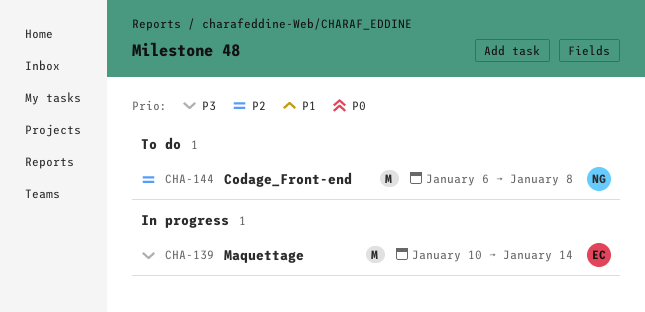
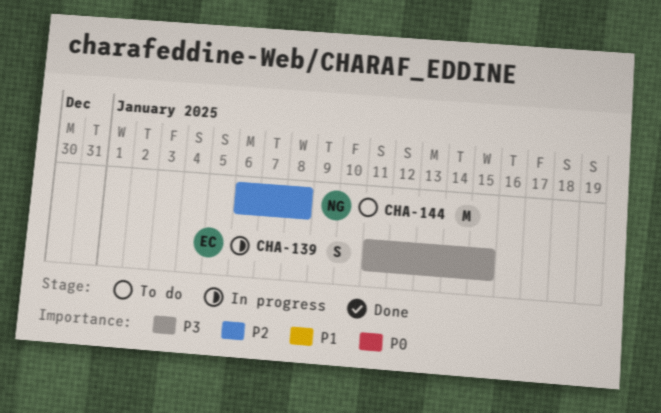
CHA-139, estimate: M -> S
CHA-139, start: Jan 10 -> Jan 11
CHA-139, due: Jan 14 -> Jan 15

